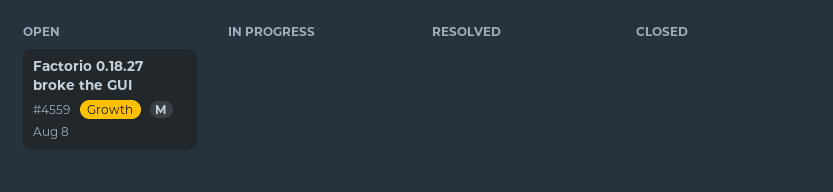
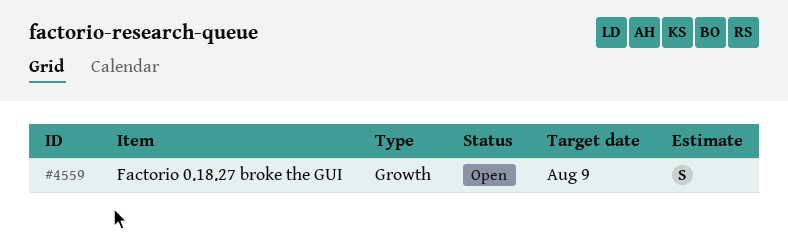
#4559, estimate: M -> S
#4559, due: Aug 8 -> Aug 9

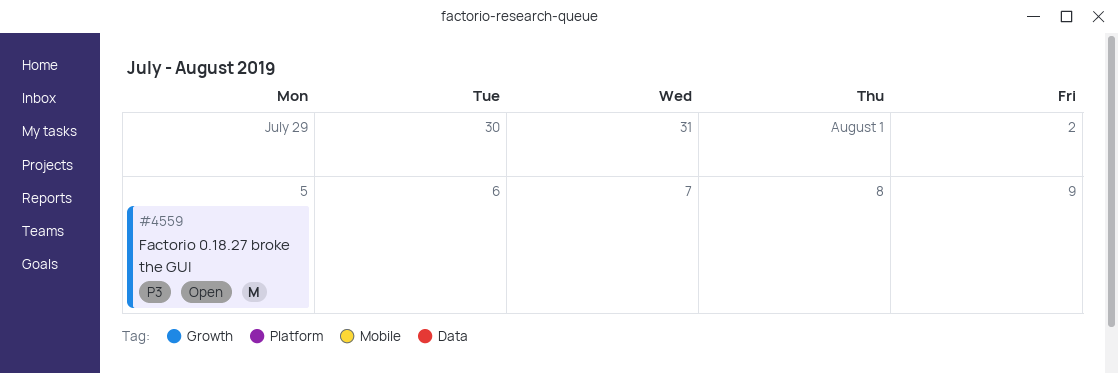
#4559, estimate: S -> M
#4559, due: Aug 9 -> Aug 5

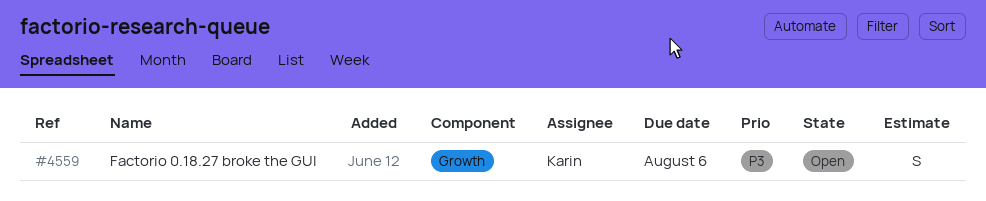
#4559, estimate: M -> S
#4559, due: Aug 5 -> Aug 6

